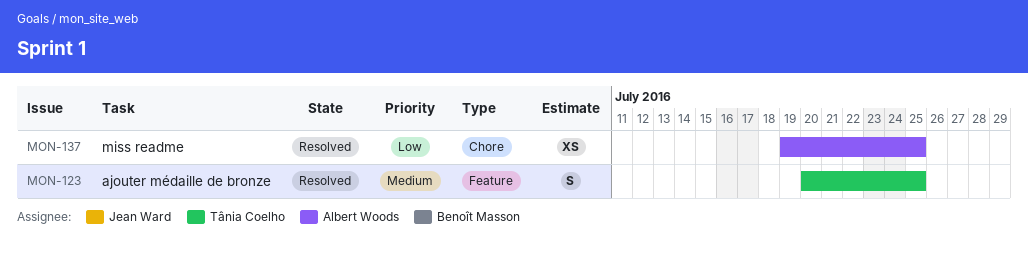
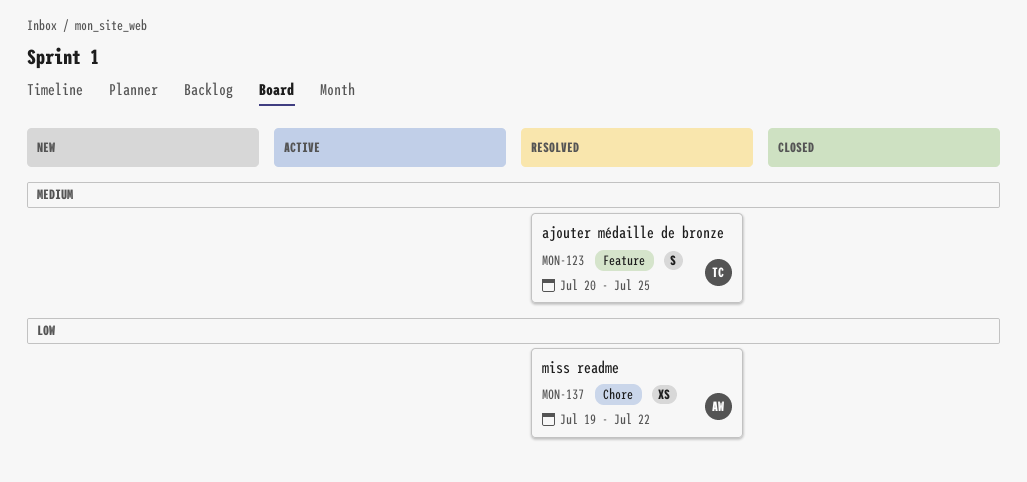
MON-137, due: Jul 25 -> Jul 22

